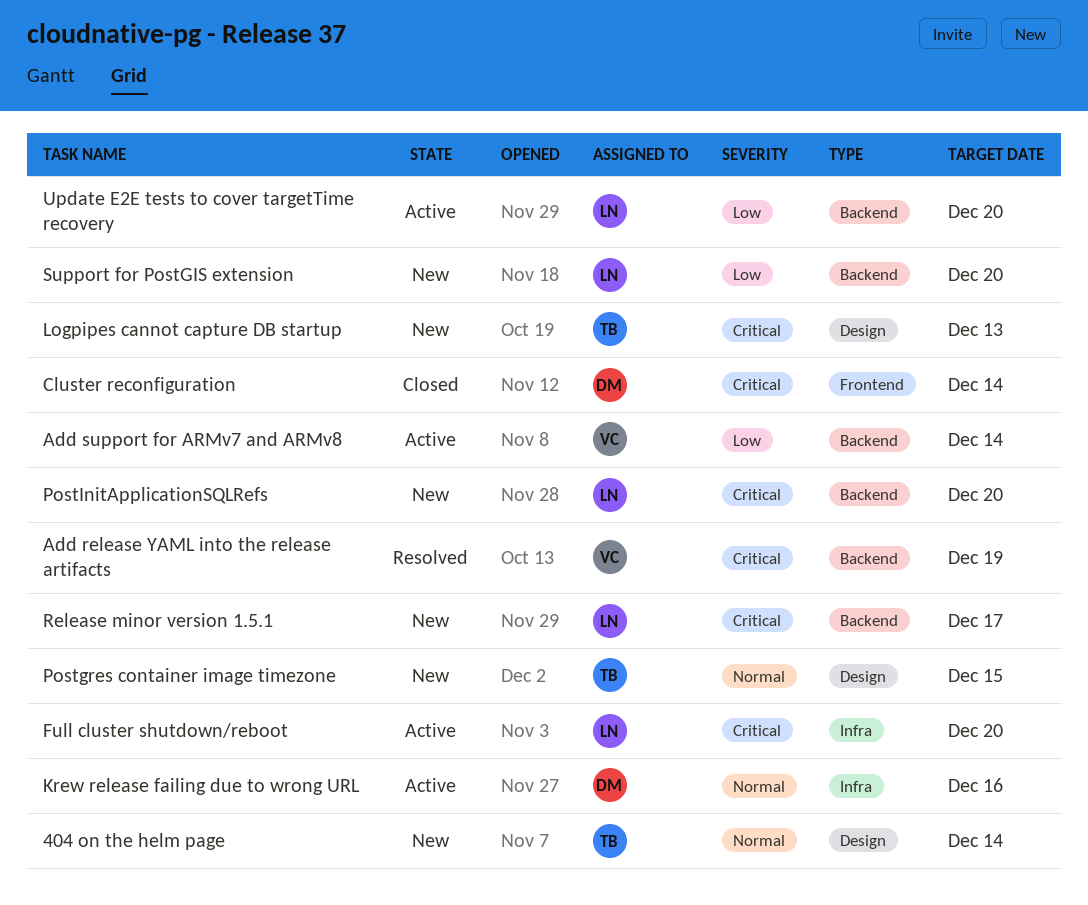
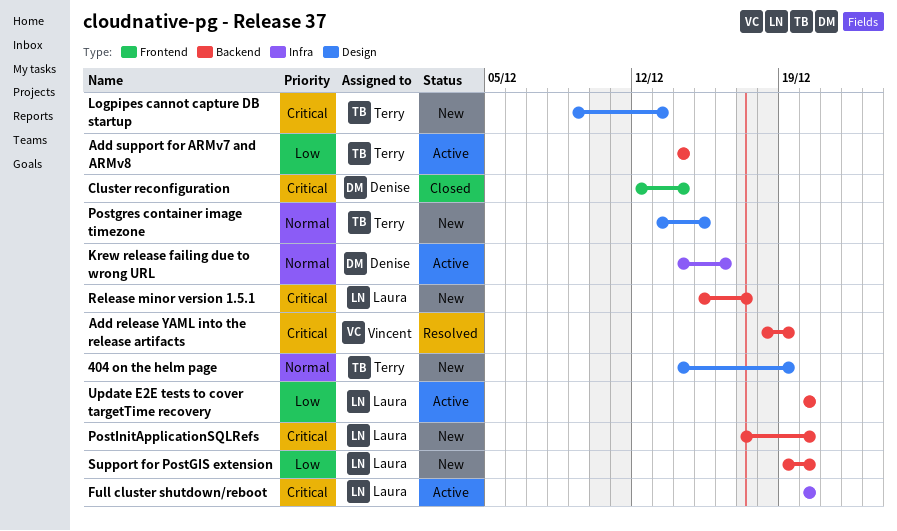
404 on the helm page, due: Dec 14 -> Dec 19
Add support for ARMv7 and ARMv8, owner: Vincent -> Terry

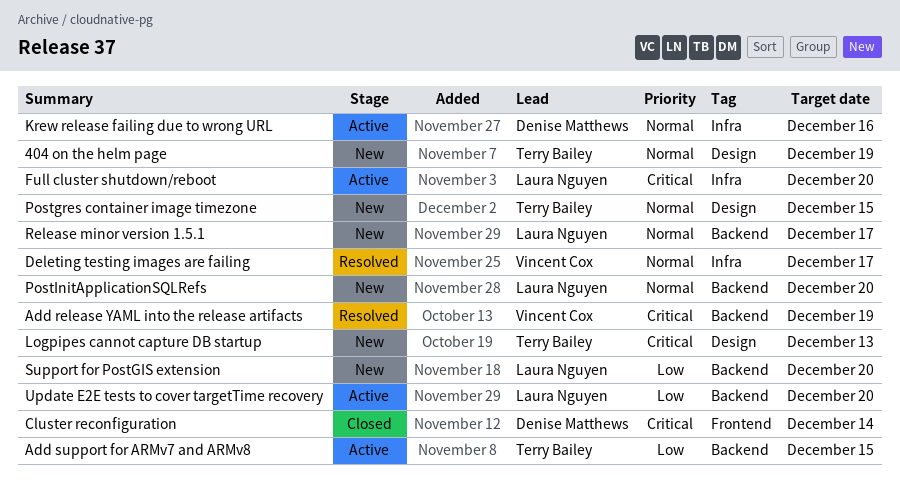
Add support for ARMv7 and ARMv8, due: Dec 14 -> Dec 15
Deleting testing images are failing: none -> present
PostInitApplicationSQLRefs, priority: Critical -> Normal
Release minor version 1.5.1, priority: Critical -> Normal

